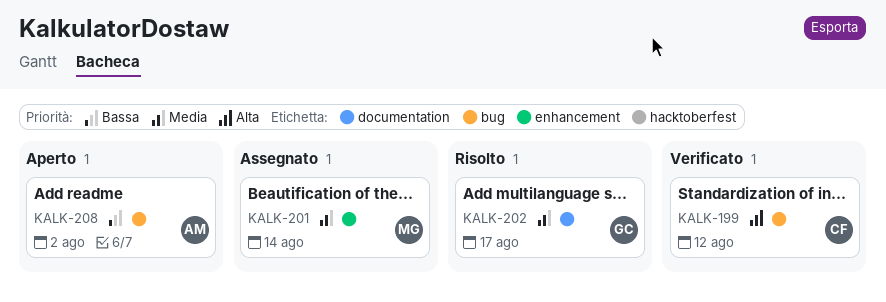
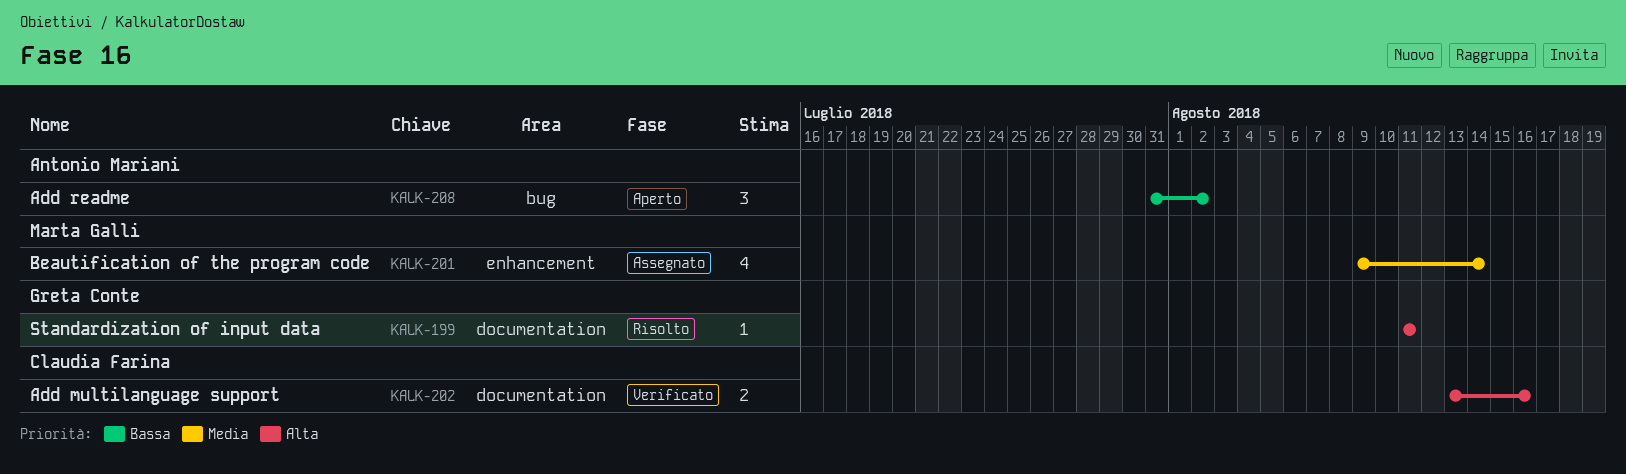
KALK-199, status: Verificato -> Risolto
KALK-199, owner: Claudia Farina -> Greta Conte
KALK-199, label: bug -> documentation
KALK-199, due: Aug 12 -> Aug 11
KALK-202, status: Risolto -> Verificato
KALK-202, owner: Greta Conte -> Claudia Farina
KALK-202, priority: Media -> Alta
KALK-202, due: Aug 17 -> Aug 16

